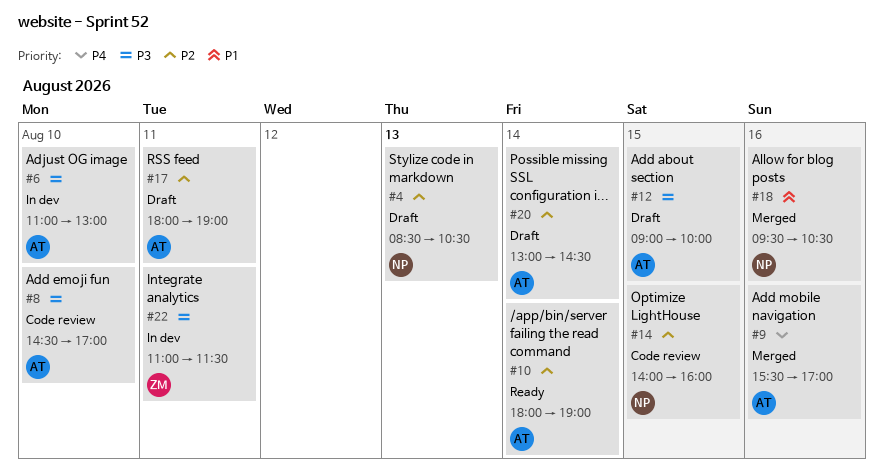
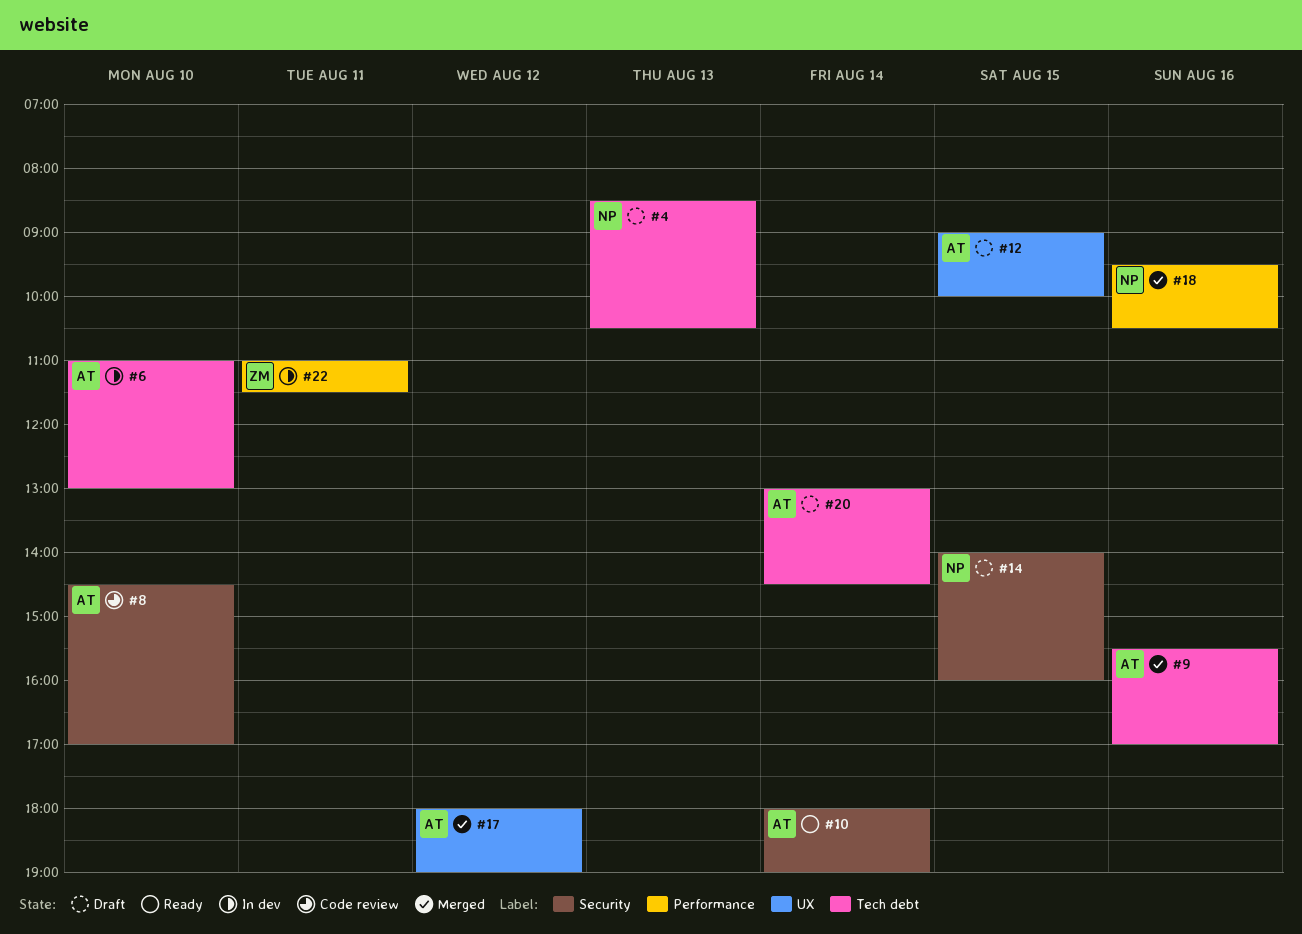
#14, status: Code review -> Draft
#17, status: Draft -> Merged
#17, day: Aug 11 -> Aug 12

